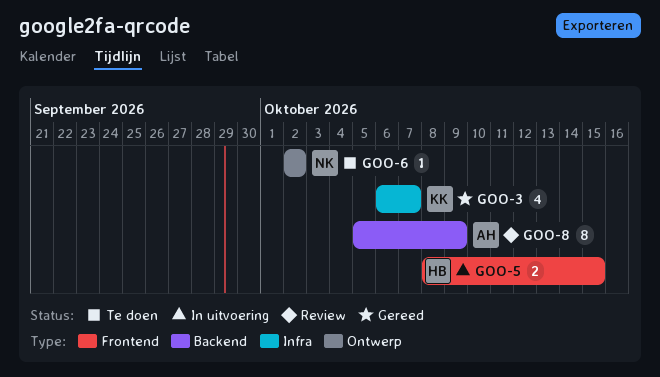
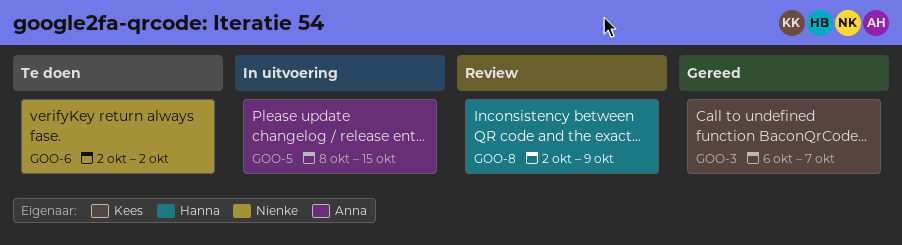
GOO-5, owner: Hanna -> Anna
GOO-8, owner: Anna -> Hanna
GOO-8, start: Oct 5 -> Oct 2

